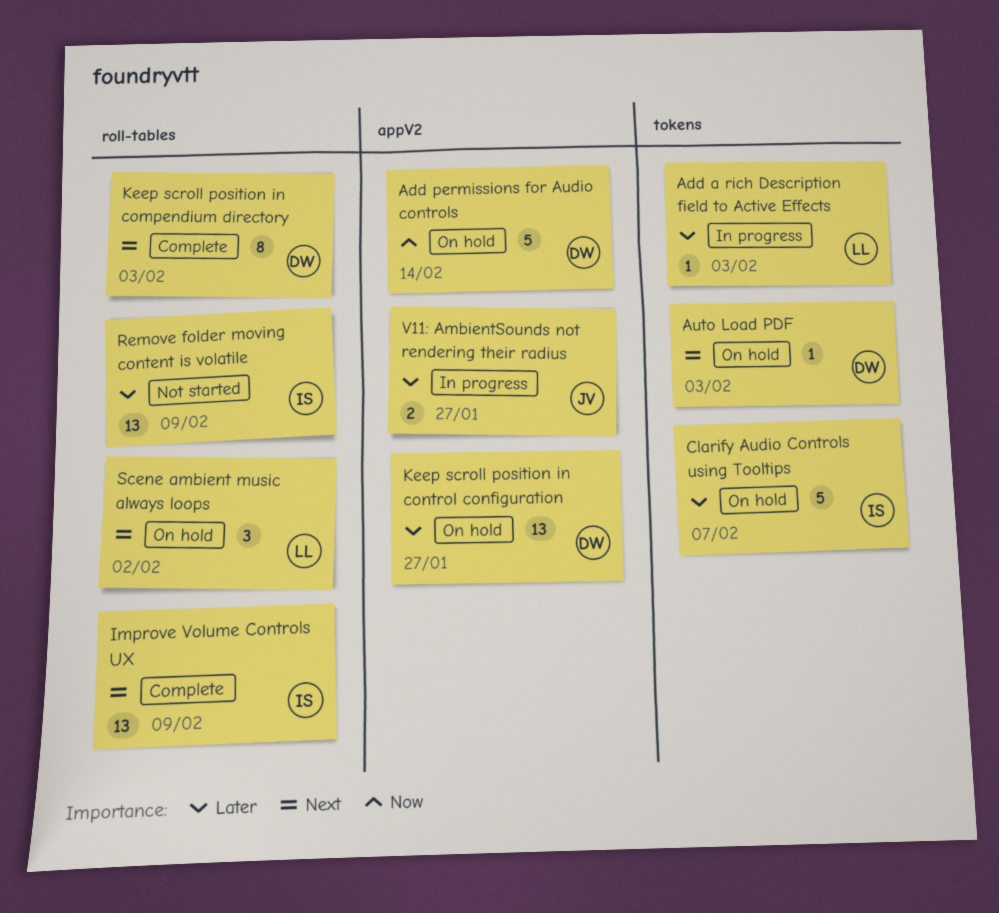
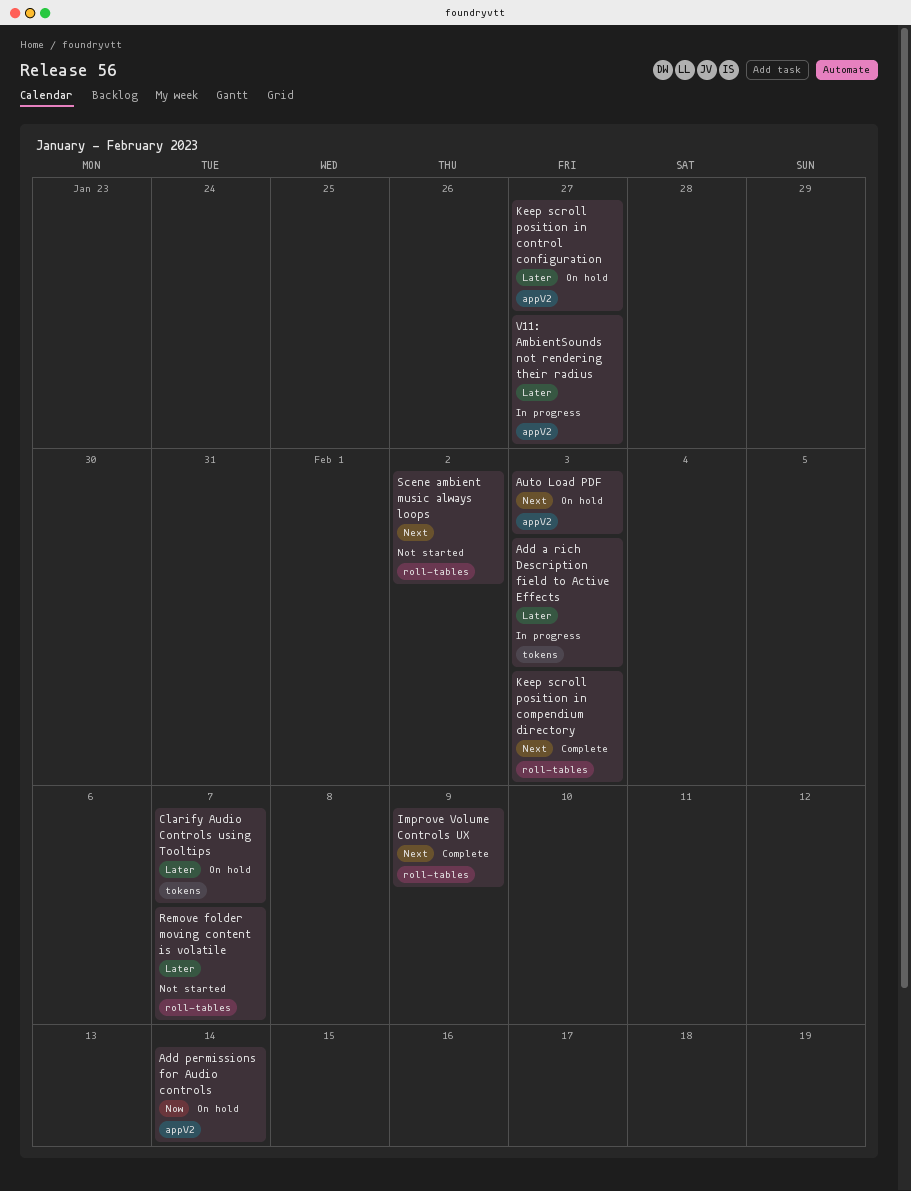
Auto Load PDF, label: tokens -> appV2
Remove folder moving content is volatile, due: Feb 9 -> Feb 7
Scene ambient music always loops, status: On hold -> Not started

